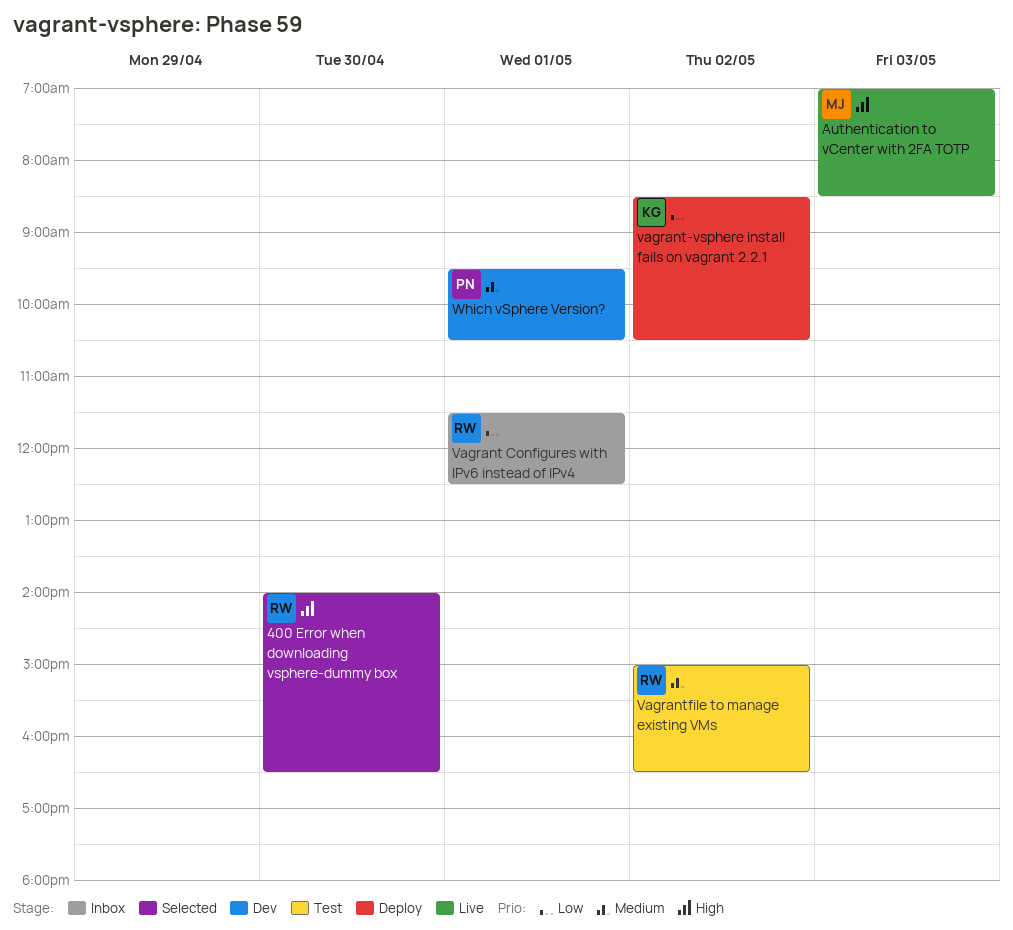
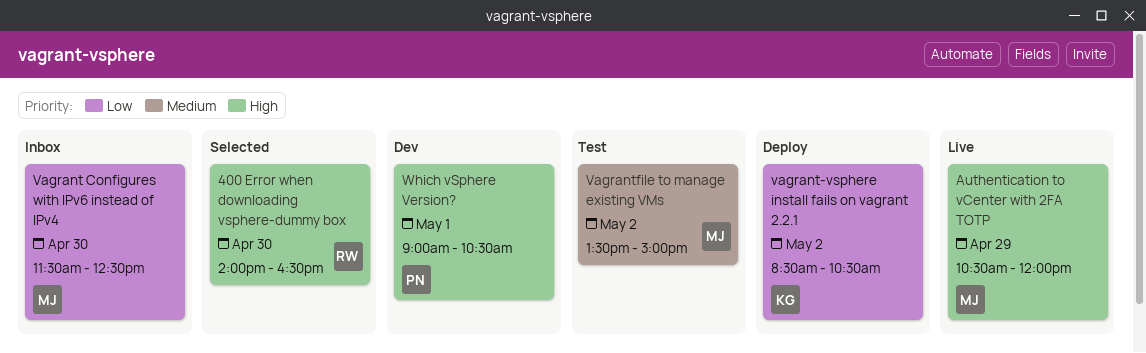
Authentication to vCenter with 2FA TOTP, day: May 3 -> Apr 29
Authentication to vCenter with 2FA TOTP, begins: 07:00 -> 10:30
Authentication to vCenter with 2FA TOTP, ends: 08:30 -> 12:00
Vagrant Configures with IPv6 instead of IPv4, owner: RW -> MJ
Vagrant Configures with IPv6 instead of IPv4, day: May 1 -> Apr 30
Vagrantfile to manage existing VMs, owner: RW -> MJ
Vagrantfile to manage existing VMs, begins: 15:00 -> 13:30
Vagrantfile to manage existing VMs, ends: 16:30 -> 15:00
Which vSphere Version?, priority: Medium -> High
Which vSphere Version?, begins: 09:30 -> 09:00

